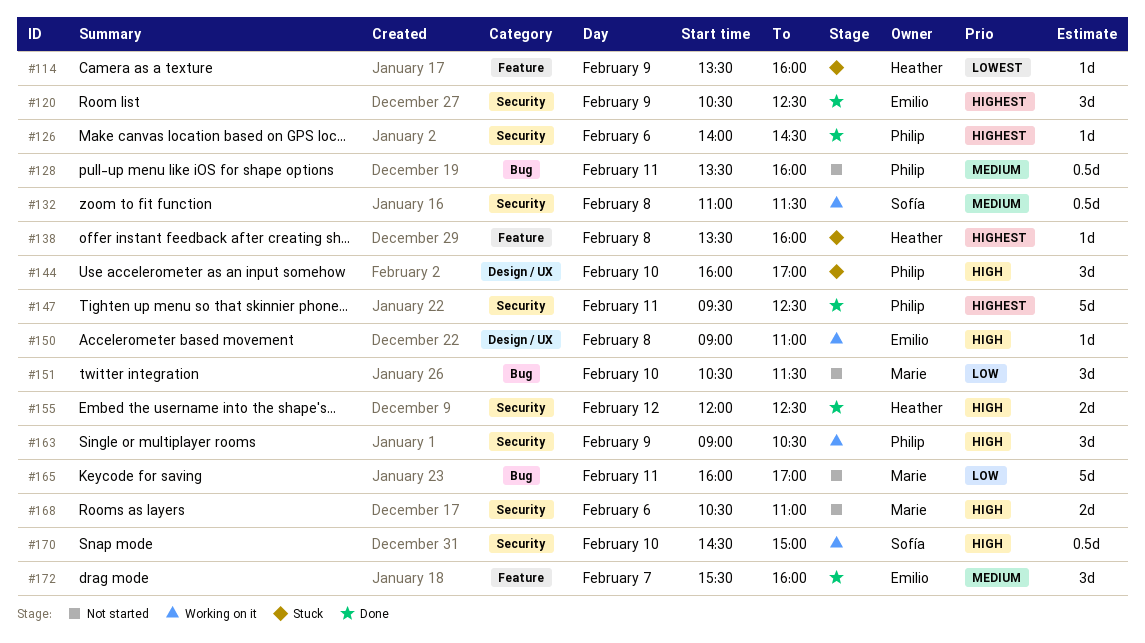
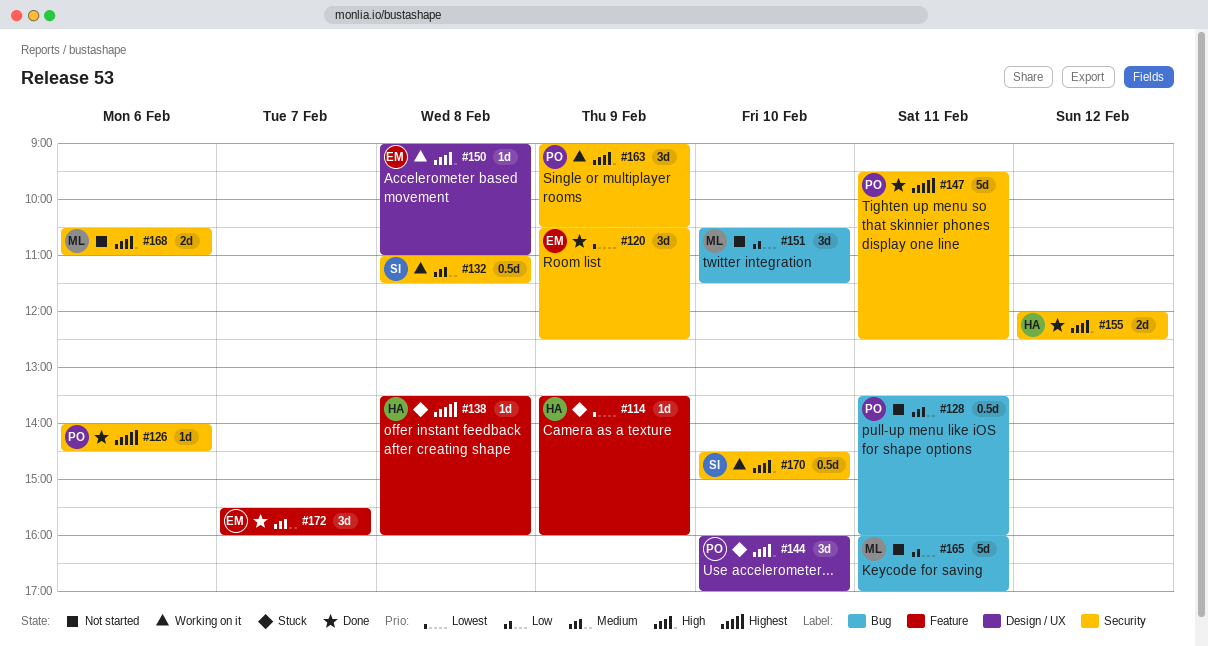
#120, priority: Highest -> Lowest

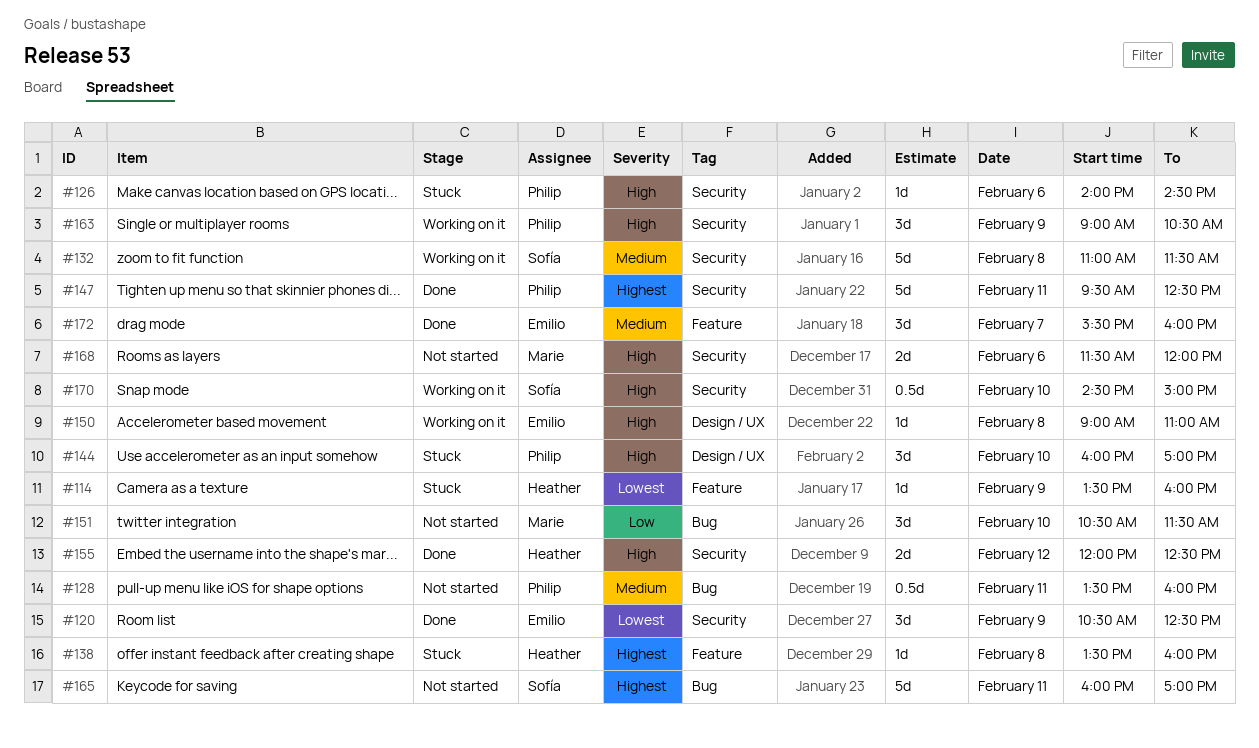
#126, status: Done -> Stuck
#126, priority: Highest -> High
#132, estimate: 0.5d -> 5d
#165, owner: Marie -> Sofía
#165, priority: Low -> Highest
#168, begins: 10:30 -> 11:30
#168, ends: 11:00 -> 12:00

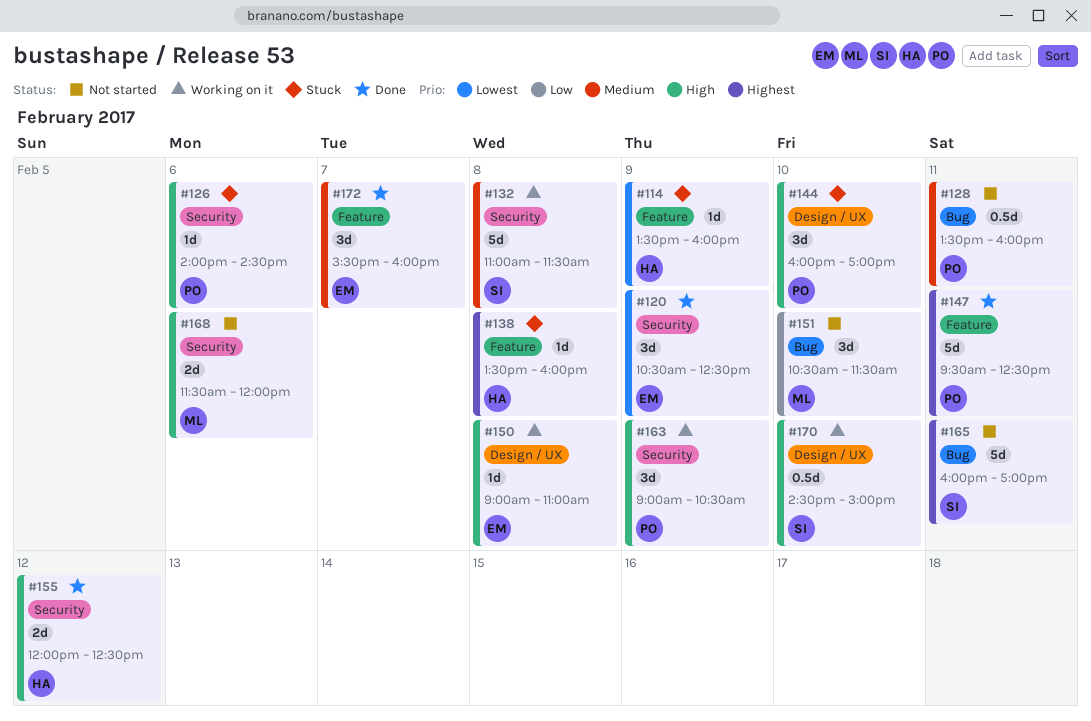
#147, label: Security -> Feature
#170, label: Security -> Design / UX

